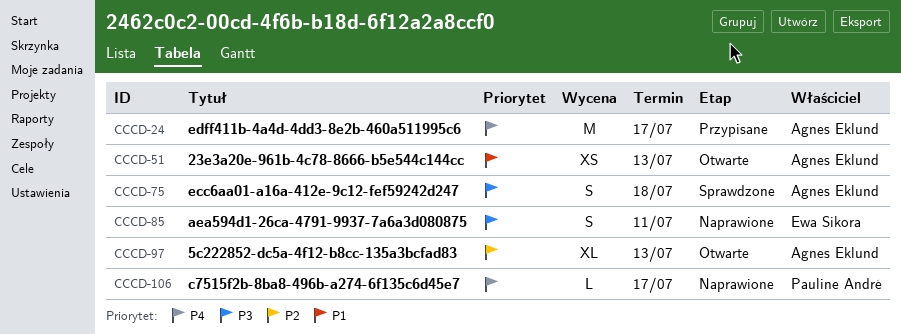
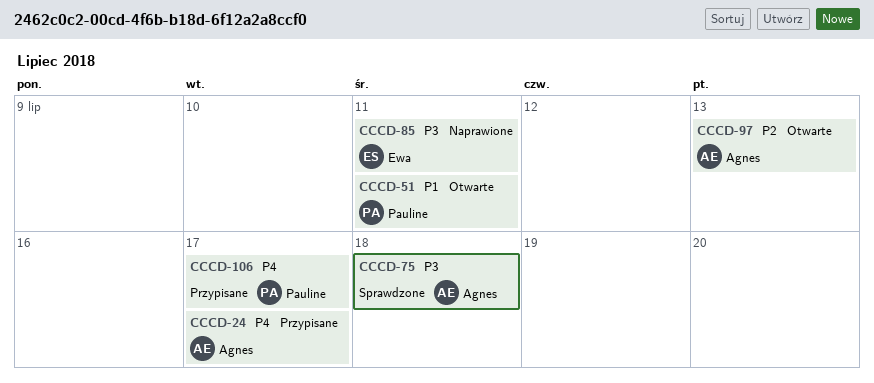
CCCD-51, owner: Agnes Eklund -> Pauline André
CCCD-51, due: Jul 13 -> Jul 11
CCCD-106, status: Naprawione -> Przypisane

